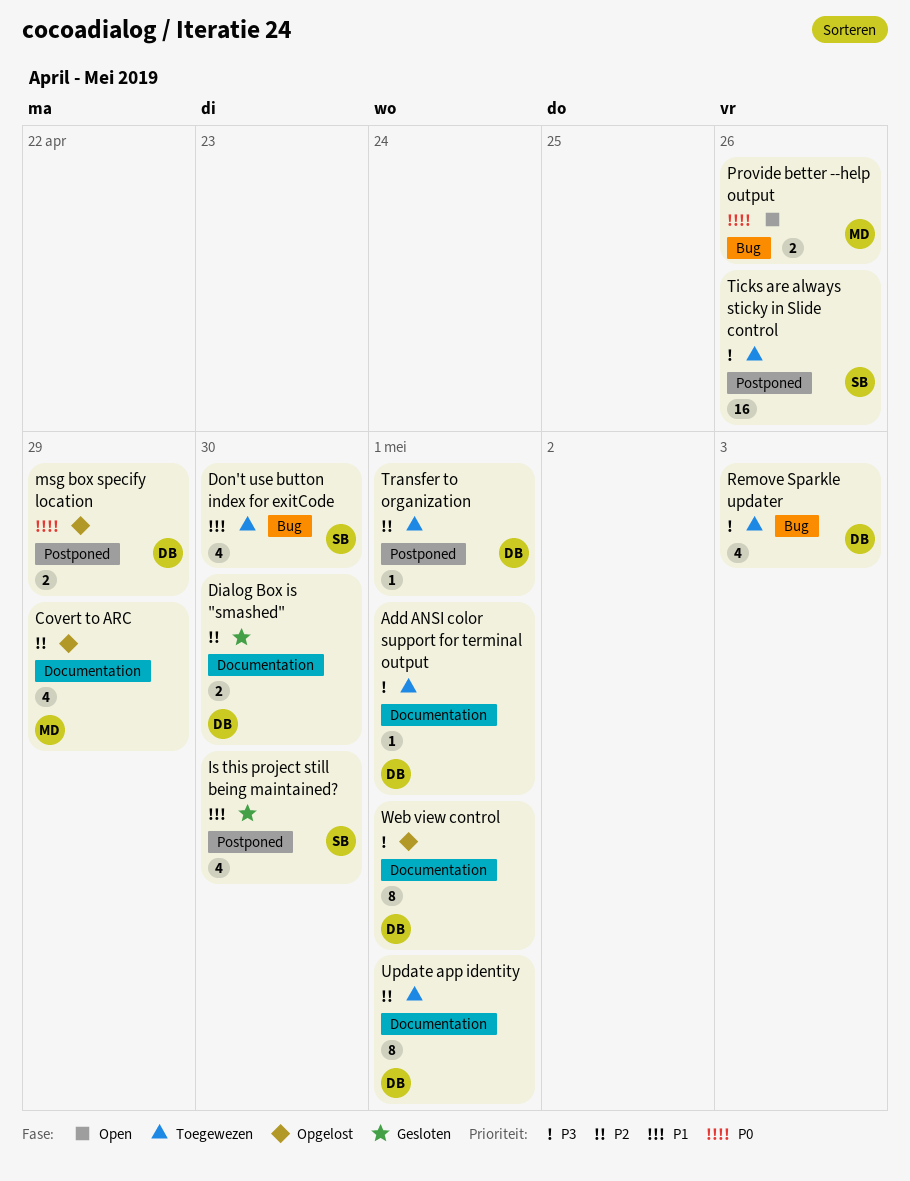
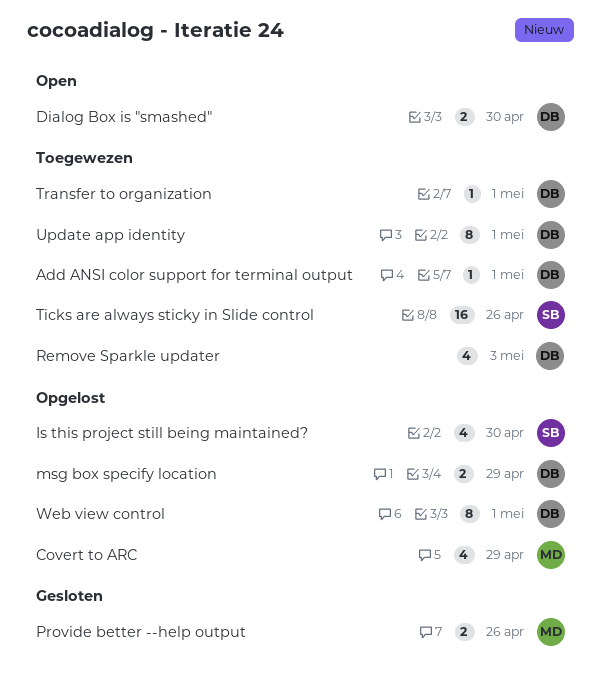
Dialog Box is "smashed", status: Gesloten -> Open
Don't use button index for exitCode: present -> none
Is this project still being maintained?, status: Gesloten -> Opgelost
Provide better --help output, status: Open -> Gesloten

